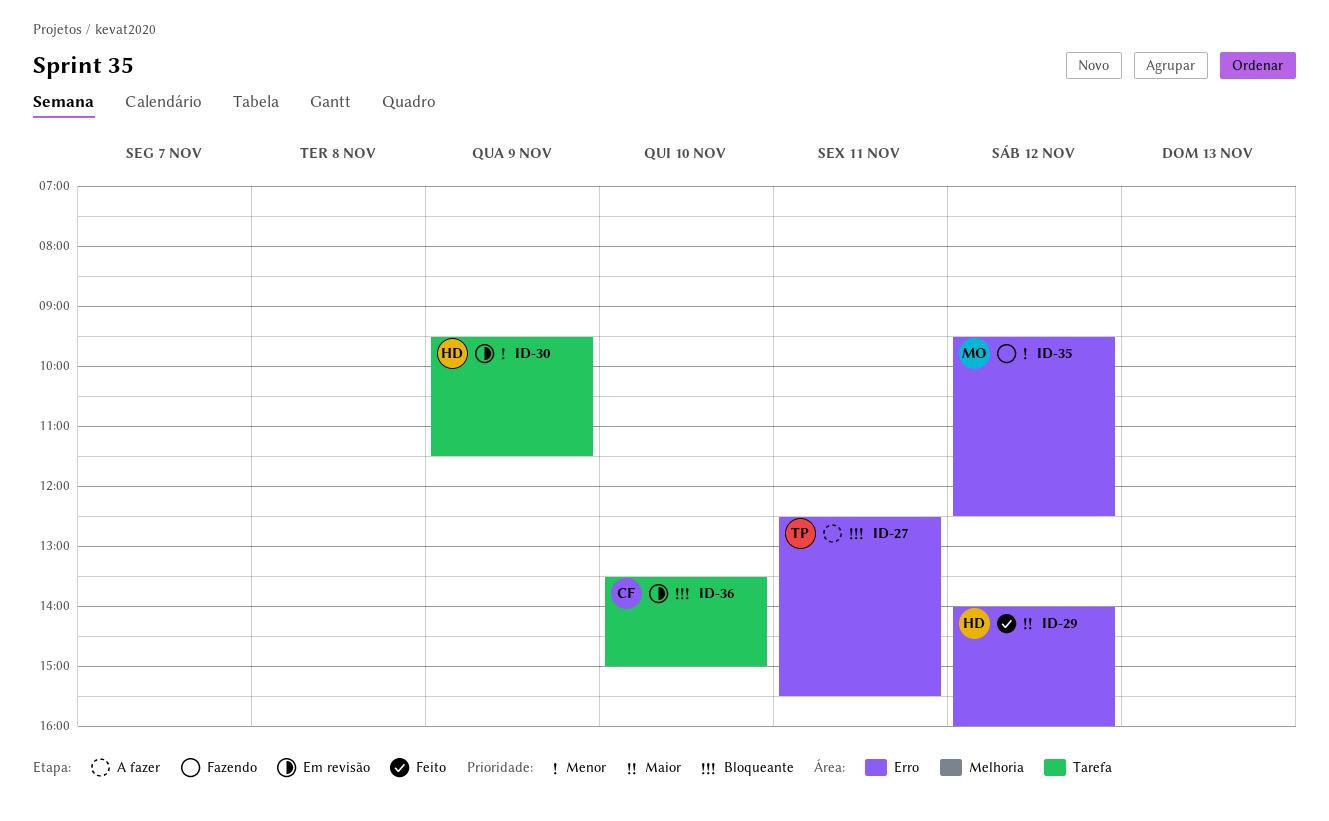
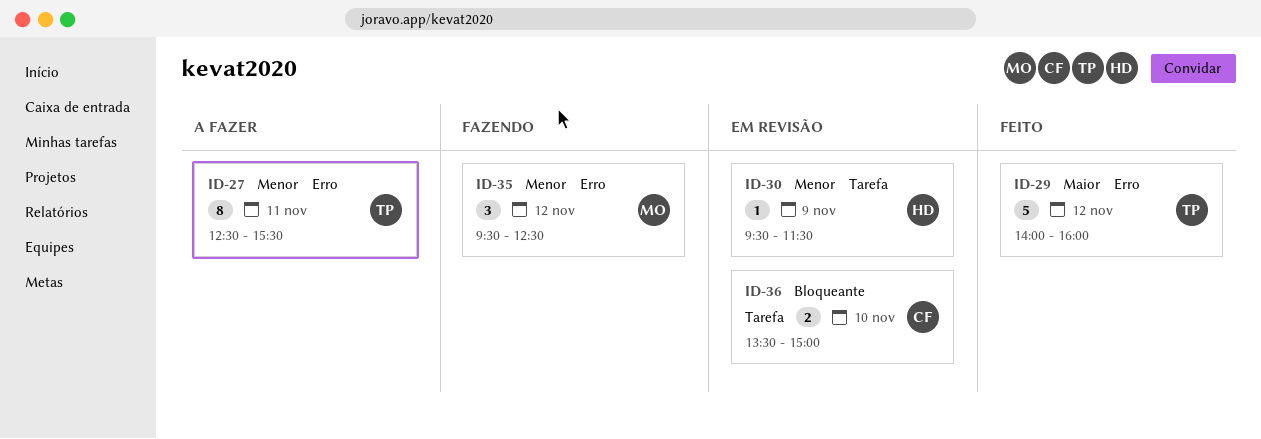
ID-27, priority: Bloqueante -> Menor
ID-29, owner: HD -> TP

